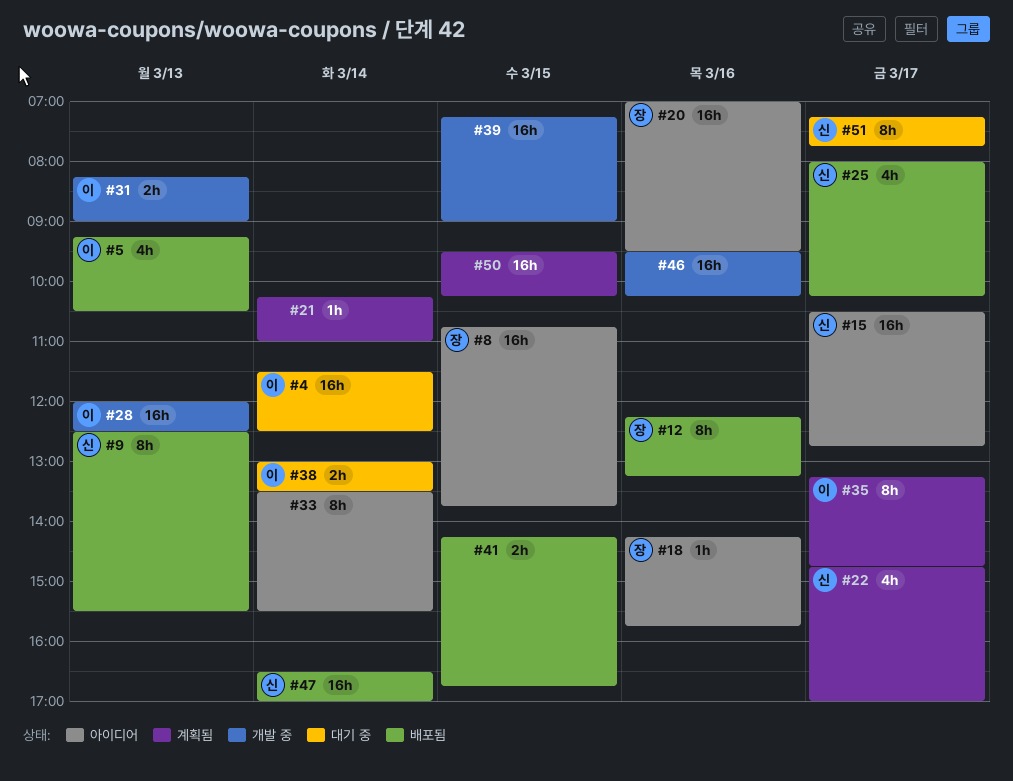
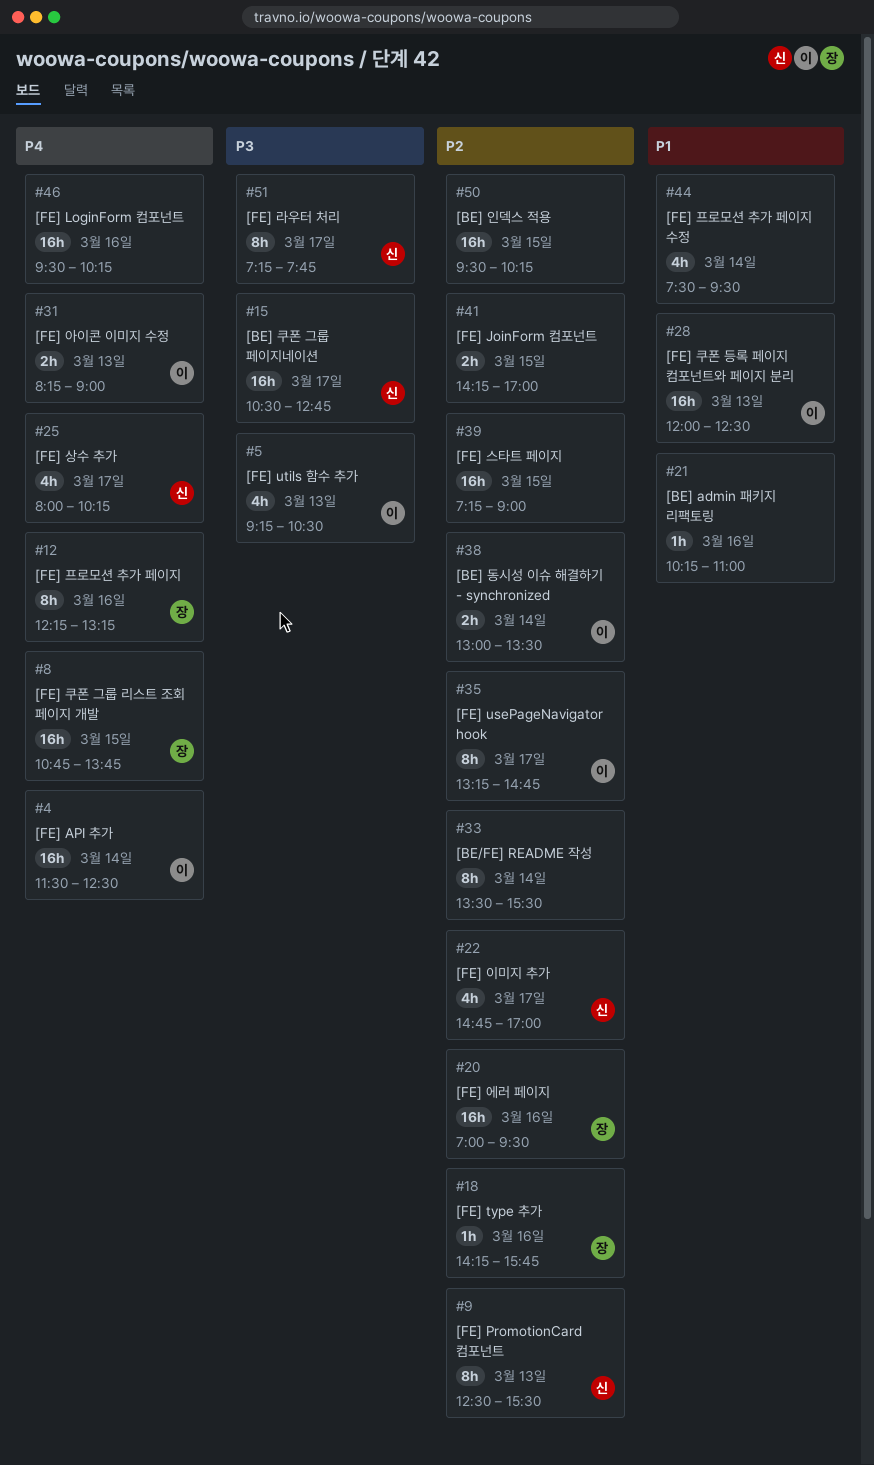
#21, day: Mar 14 -> Mar 16
#41, ends: 16:45 -> 17:00
#44: none -> present
#47: present -> none

